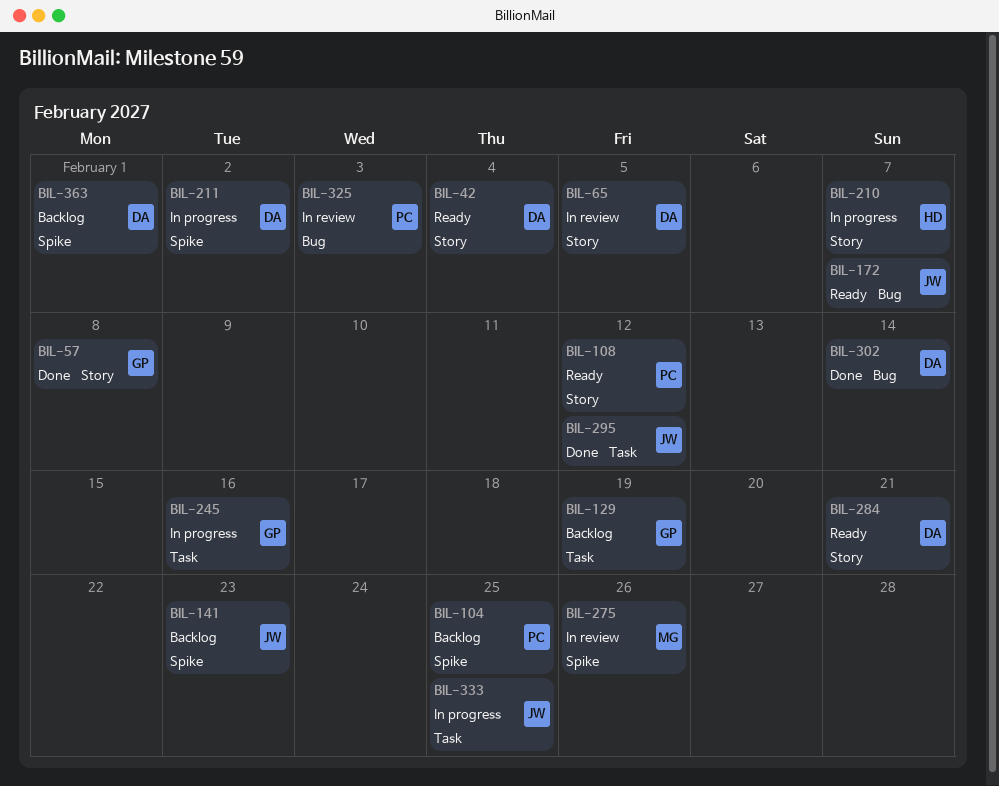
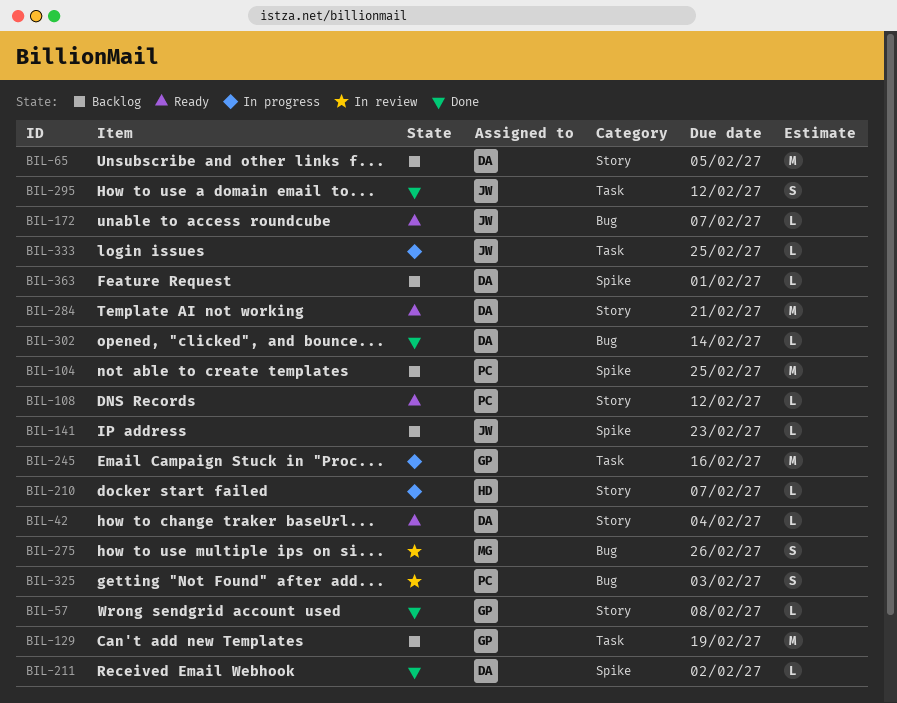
BIL-65, status: In review -> Backlog
BIL-211, status: In progress -> Done
BIL-275, label: Spike -> Bug

